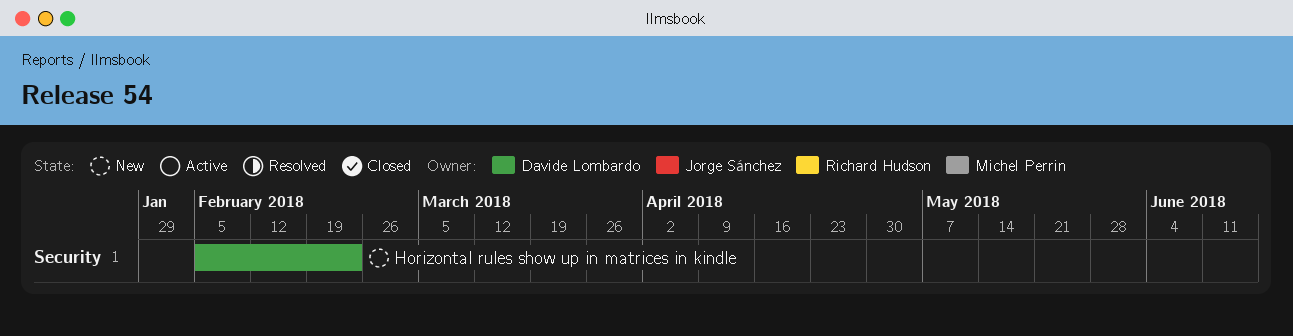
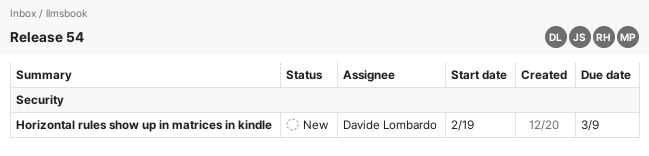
Horizontal rules show up in matrices in kindle, start: Feb 5 -> Feb 19
Horizontal rules show up in matrices in kindle, due: Feb 23 -> Mar 9

